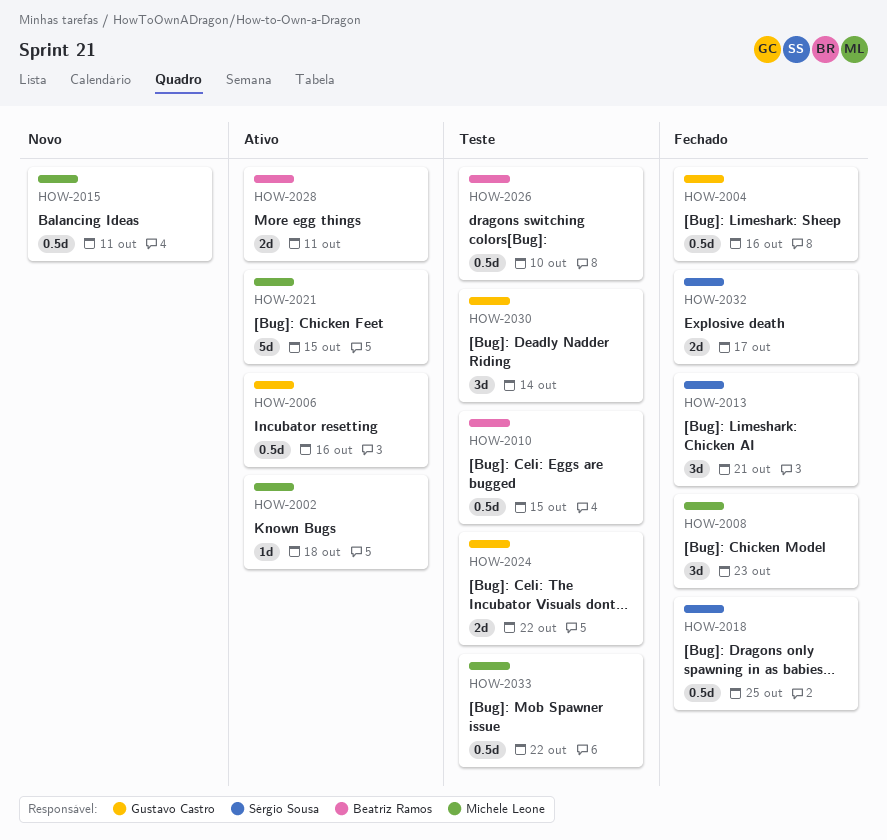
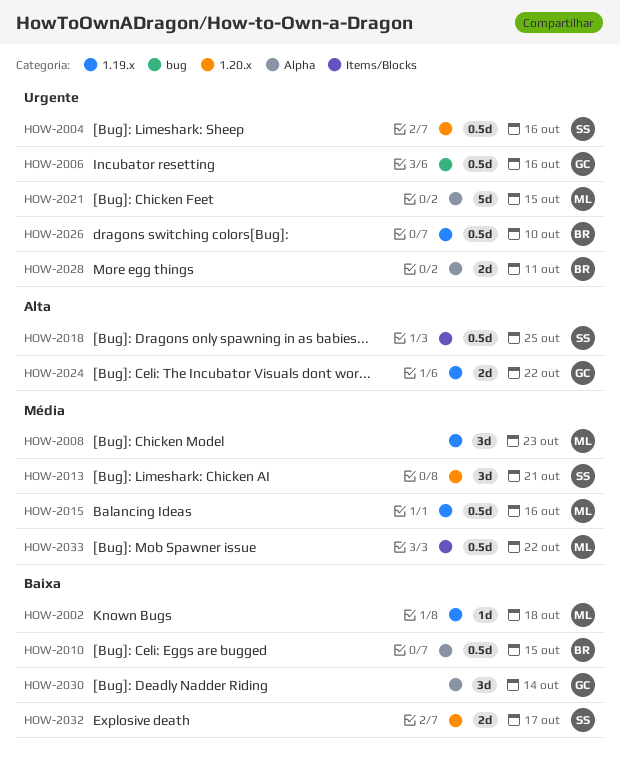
HOW-2004, owner: Gustavo Castro -> Sérgio Sousa
HOW-2015, due: Oct 11 -> Oct 16

